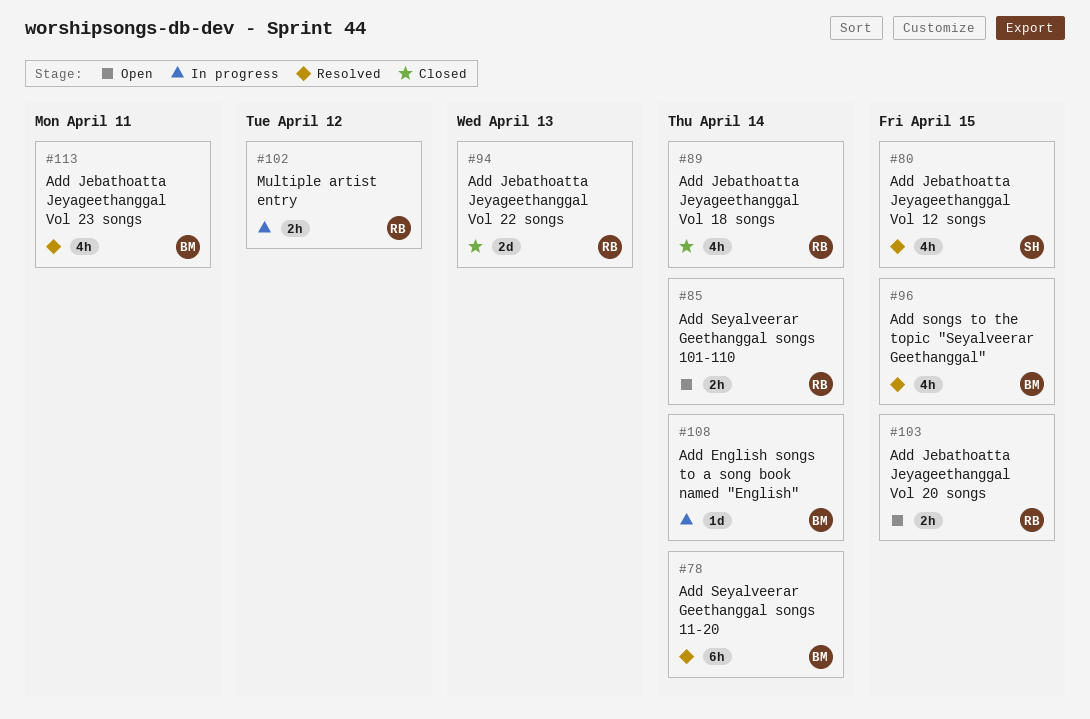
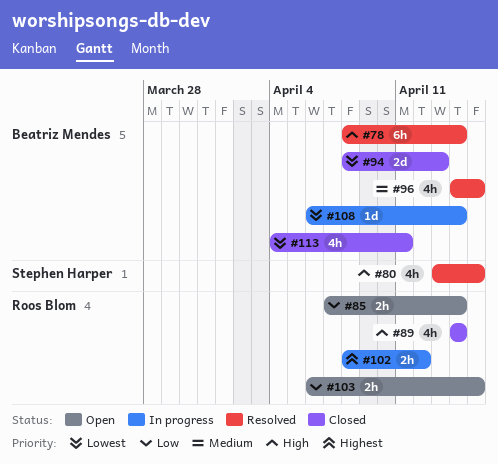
#94, owner: Roos Blom -> Beatriz Mendes
#113, status: Resolved -> Closed

